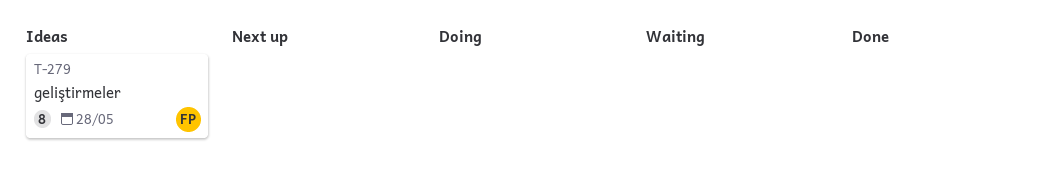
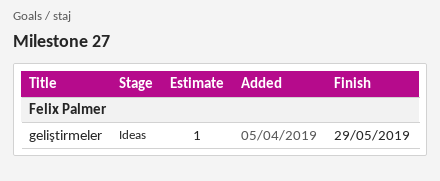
geliştirmeler, estimate: 8 -> 1
geliştirmeler, due: May 28 -> May 29

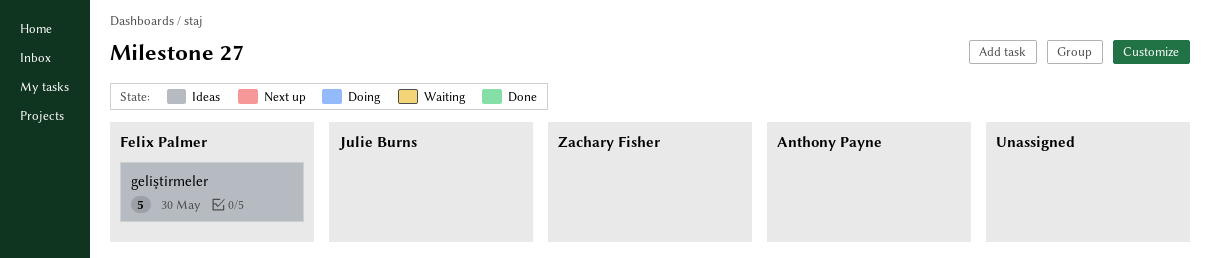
geliştirmeler, estimate: 1 -> 5
geliştirmeler, due: May 29 -> May 30

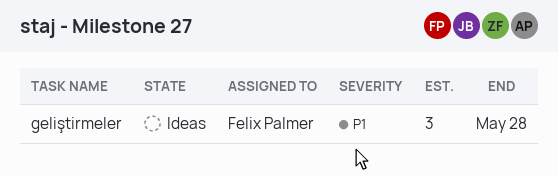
geliştirmeler, estimate: 5 -> 3
geliştirmeler, due: May 30 -> May 28

